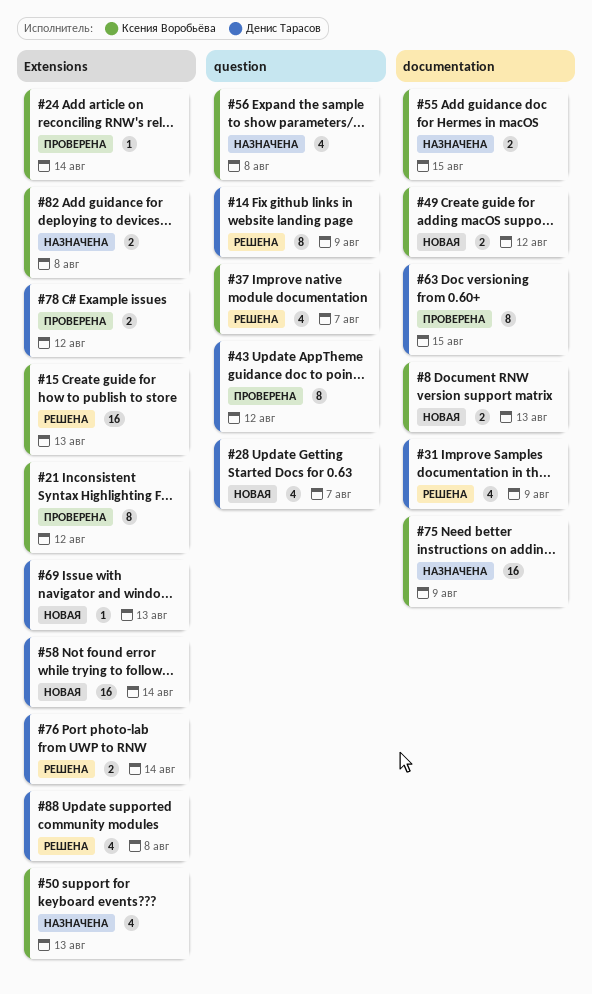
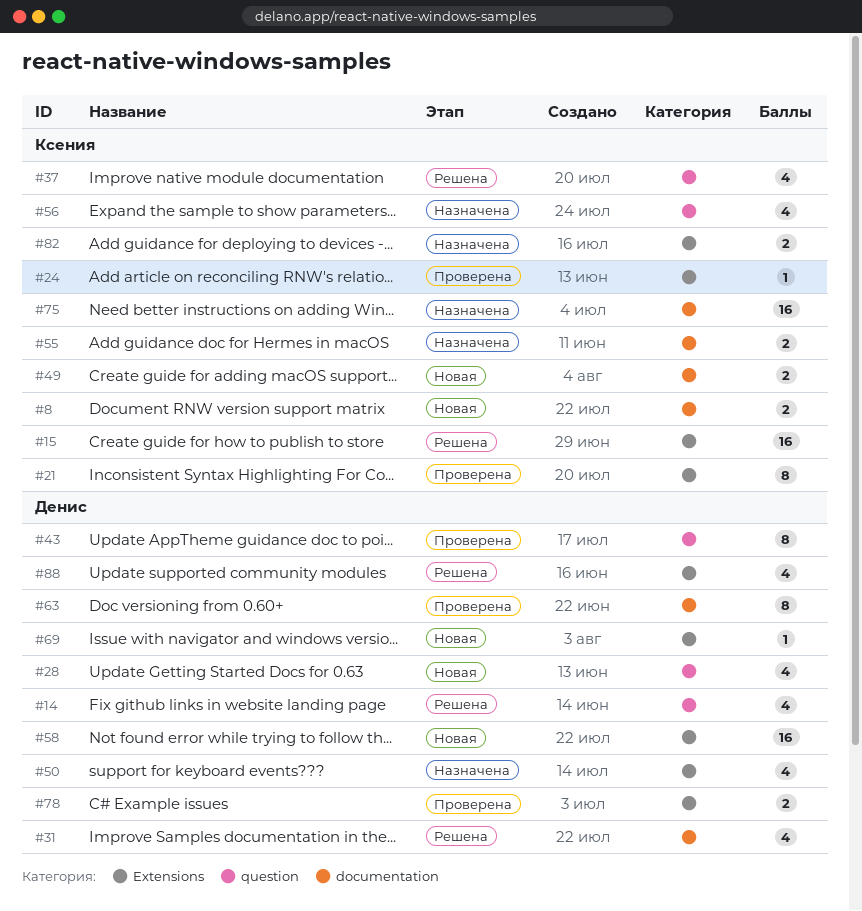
#14, estimate: 8 -> 4
#50, owner: Ксения Воробьёва -> Денис Тарасов
#76: present -> none

